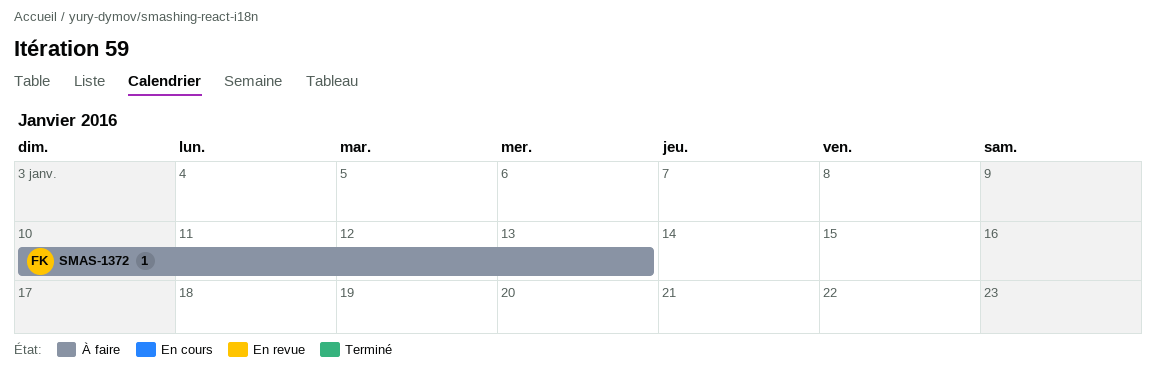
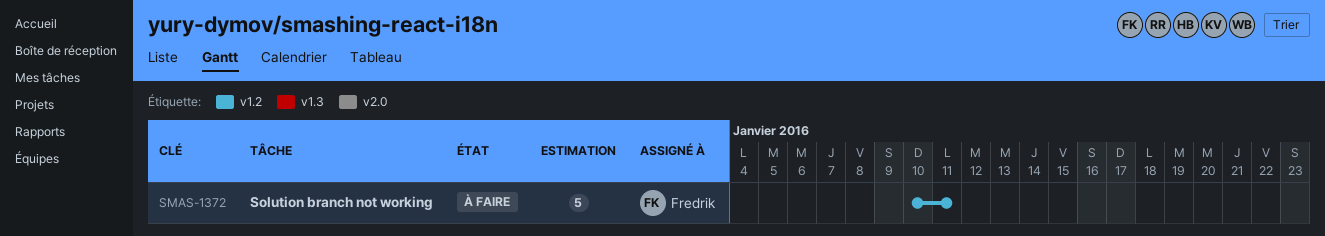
SMAS-1372, estimate: 1 -> 5
SMAS-1372, due: Jan 13 -> Jan 11

